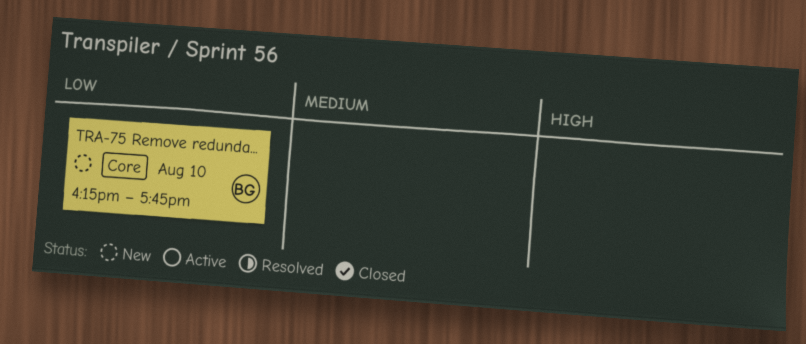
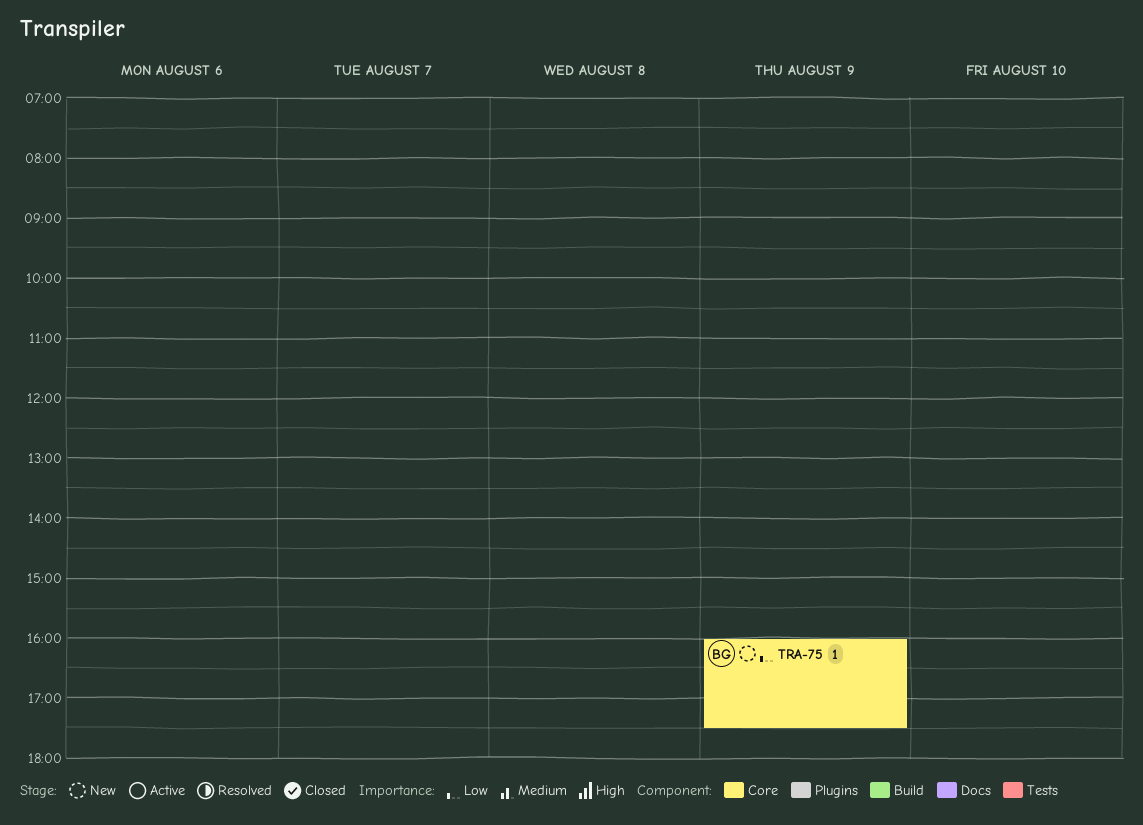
TRA-75, day: Aug 10 -> Aug 9
TRA-75, begins: 16:15 -> 16:00
TRA-75, ends: 17:45 -> 17:30

